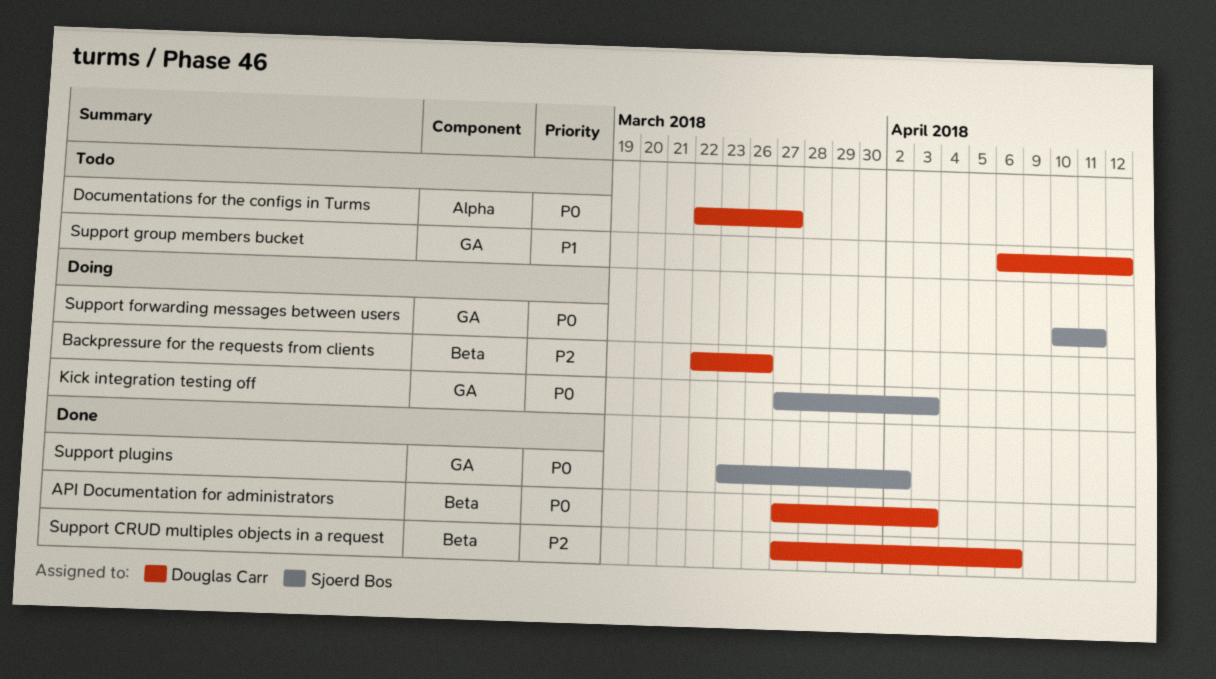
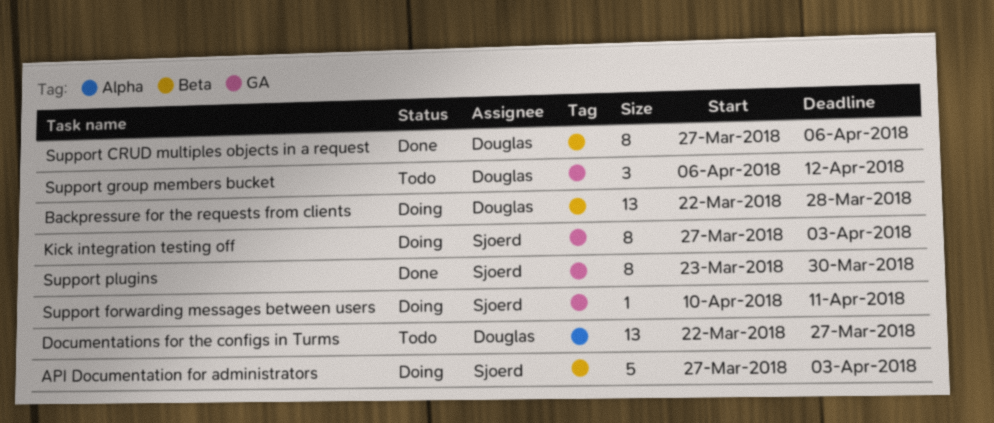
API Documentation for administrators, status: Done -> Doing
API Documentation for administrators, owner: Douglas Carr -> Sjoerd Bos
Backpressure for the requests from clients, due: Mar 26 -> Mar 28
Support plugins, due: Apr 2 -> Mar 30

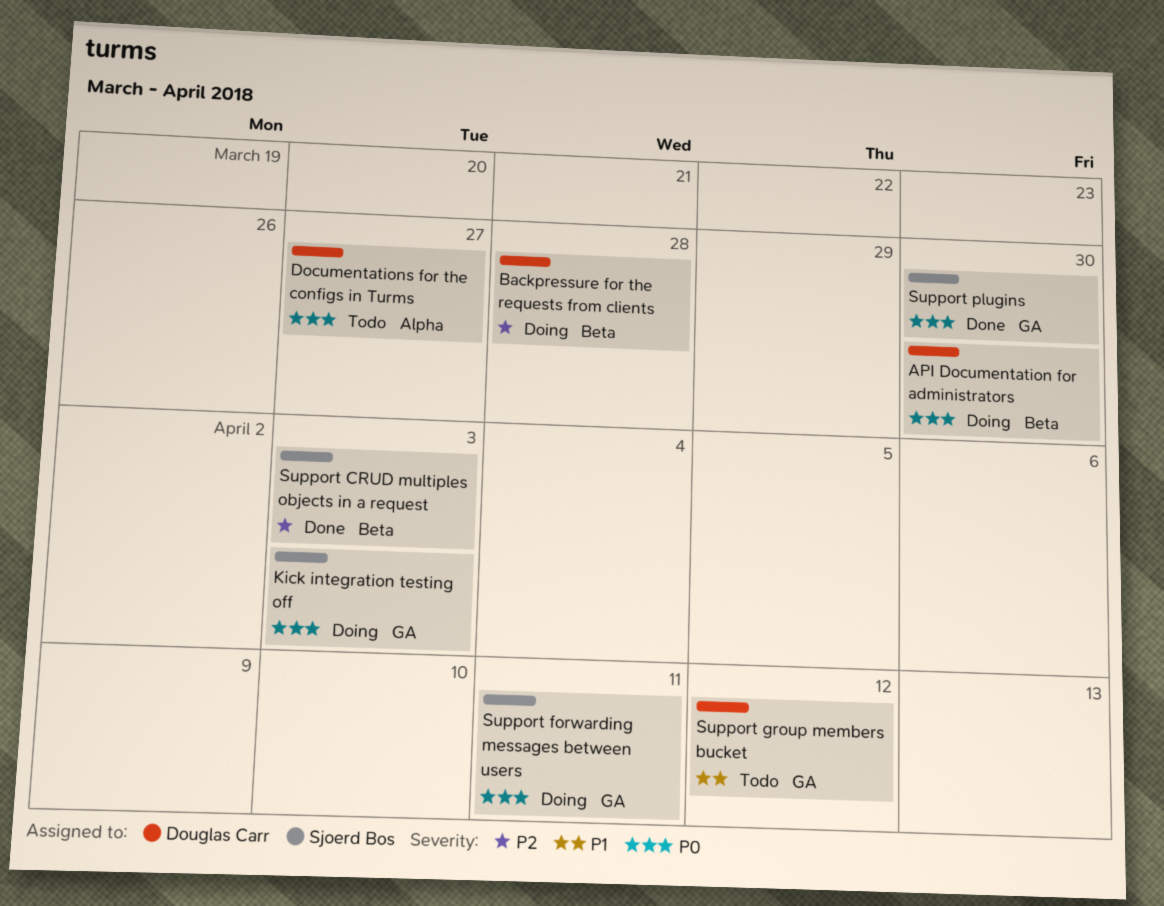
API Documentation for administrators, owner: Sjoerd Bos -> Douglas Carr
API Documentation for administrators, due: Apr 3 -> Mar 30
Support CRUD multiples objects in a request, owner: Douglas Carr -> Sjoerd Bos
Support CRUD multiples objects in a request, due: Apr 6 -> Apr 3

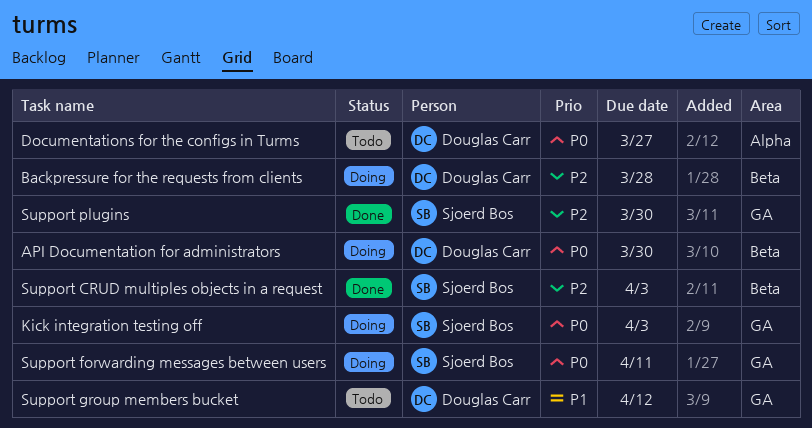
Support plugins, priority: P0 -> P2

